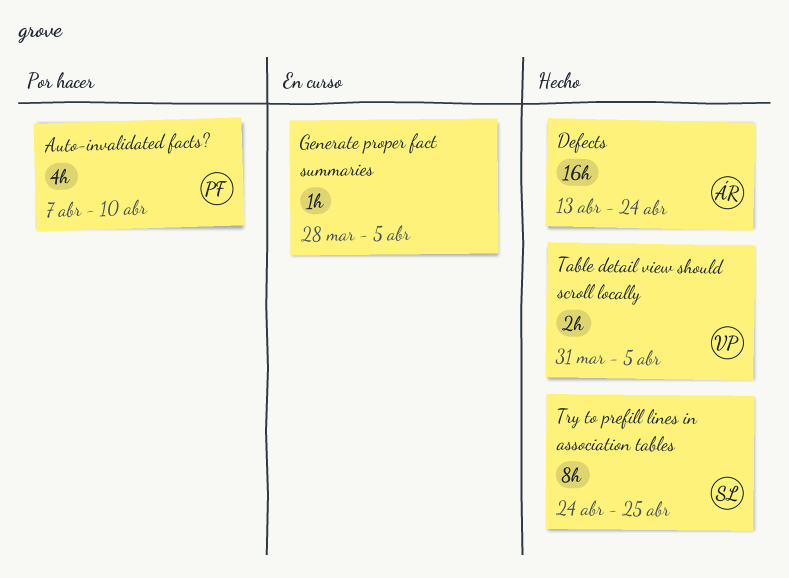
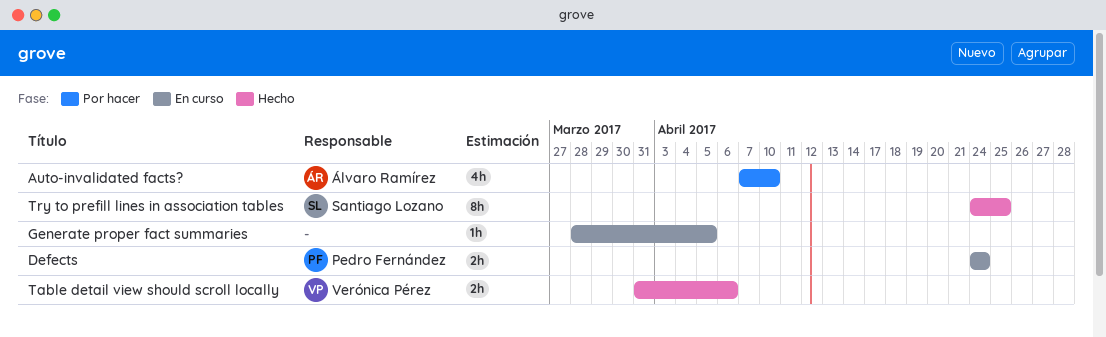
Auto-invalidated facts?, owner: Pedro Fernández -> Álvaro Ramírez
Defects, status: Hecho -> En curso
Defects, owner: Álvaro Ramírez -> Pedro Fernández
Defects, estimate: 16h -> 2h
Defects, start: Apr 13 -> Apr 24
Table detail view should scroll locally, due: Apr 5 -> Apr 6

